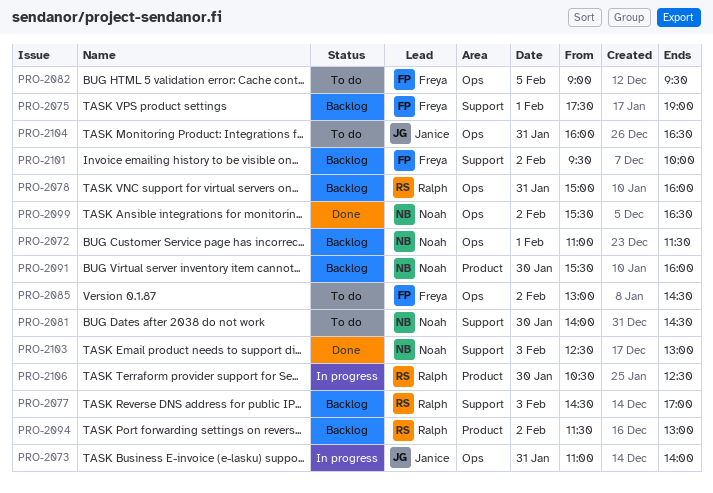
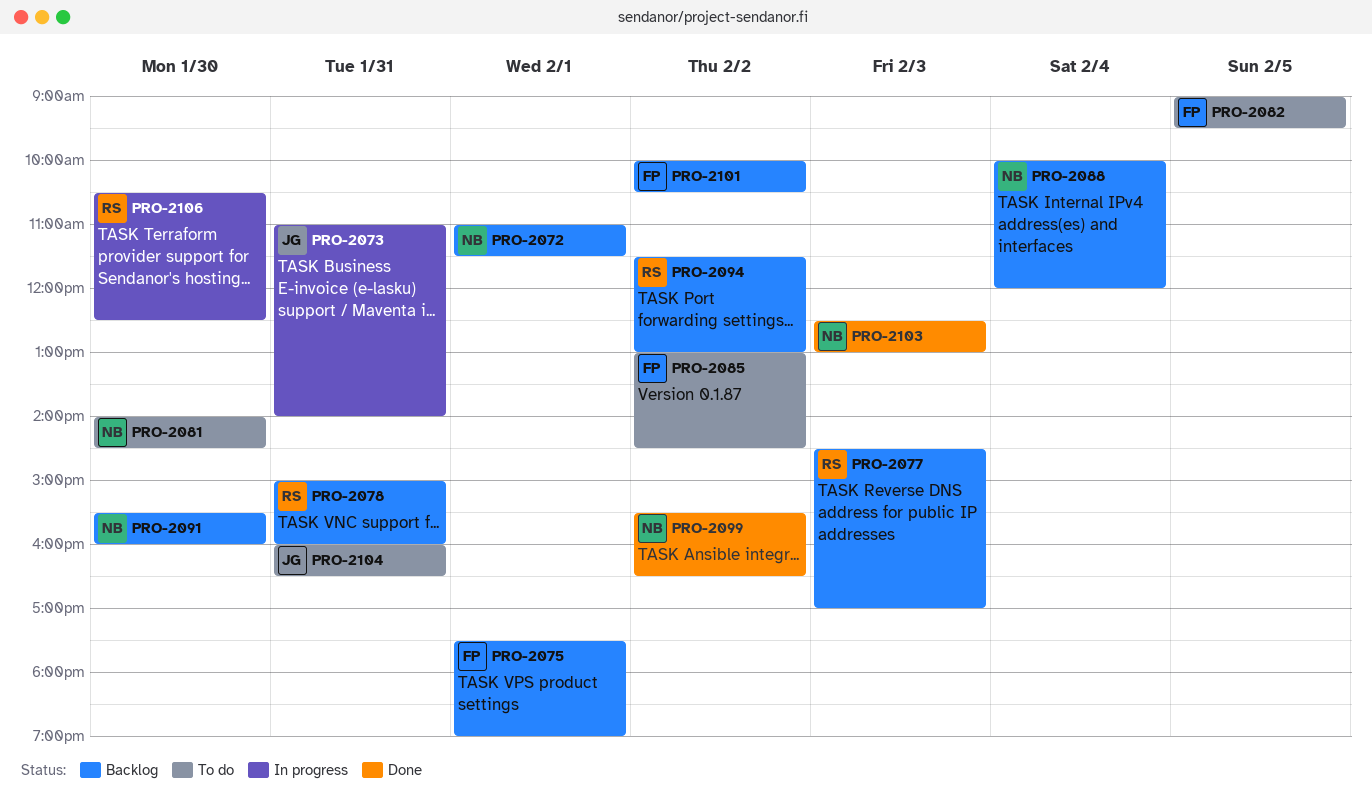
PRO-2088: none -> present
PRO-2101, begins: 09:30 -> 10:00
PRO-2101, ends: 10:00 -> 10:30

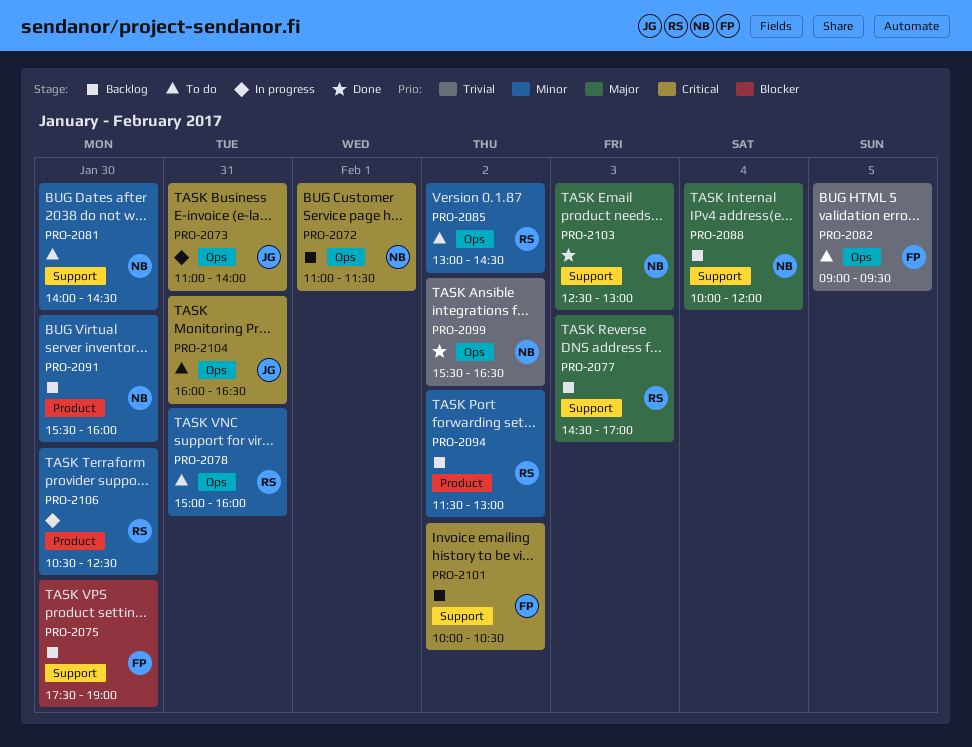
PRO-2075, day: Feb 1 -> Jan 30
PRO-2078, status: Backlog -> To do
PRO-2085, owner: FP -> RS

